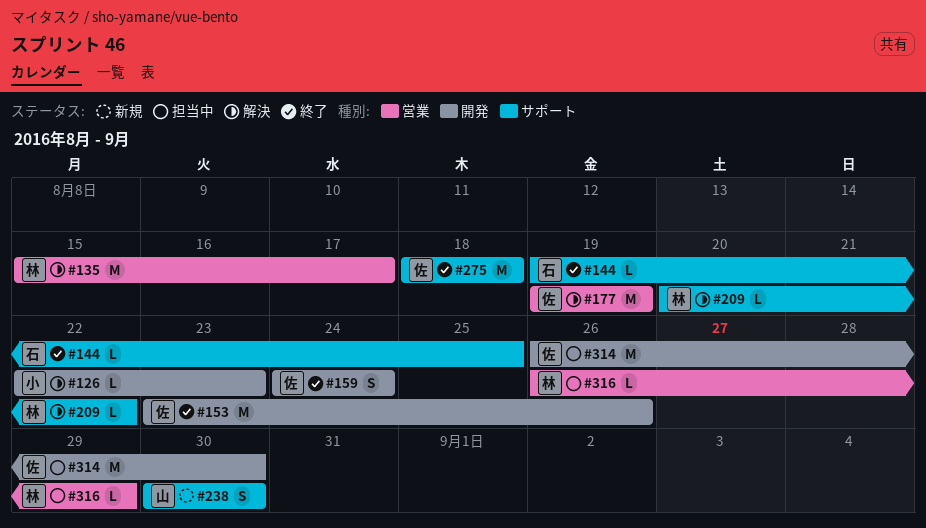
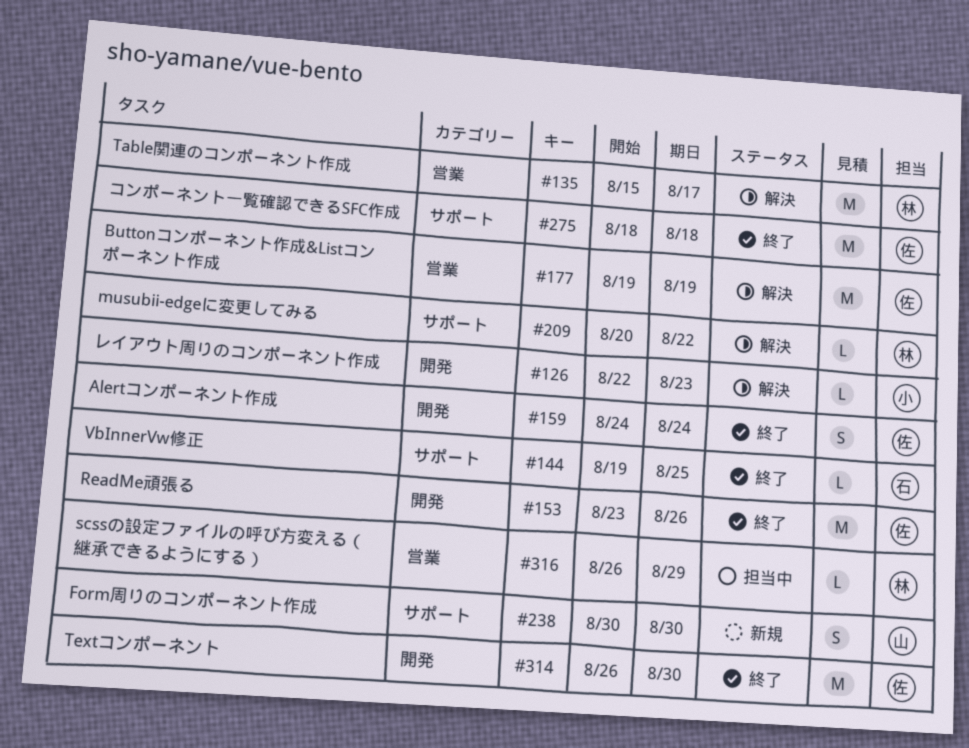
#314, status: 担当中 -> 終了

